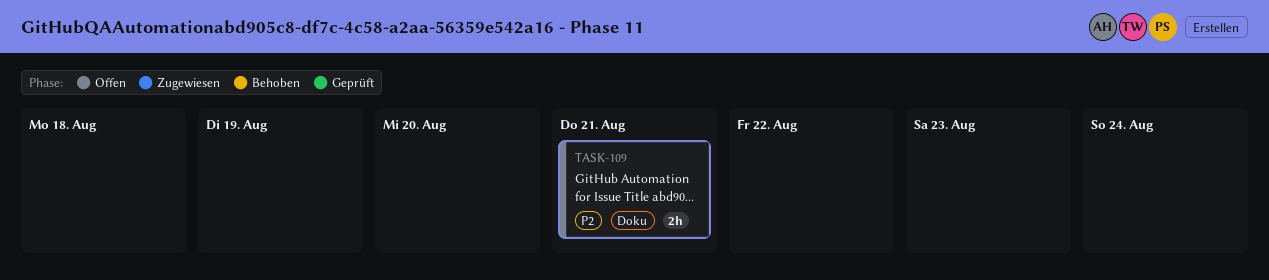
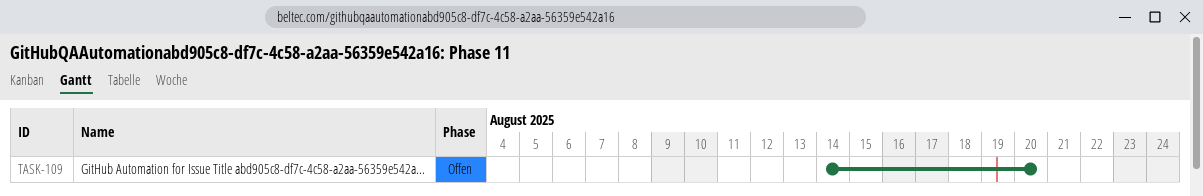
TASK-109, due: Aug 21 -> Aug 20

